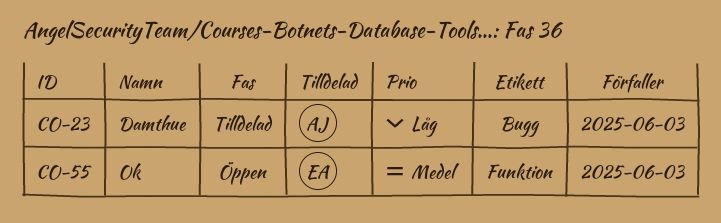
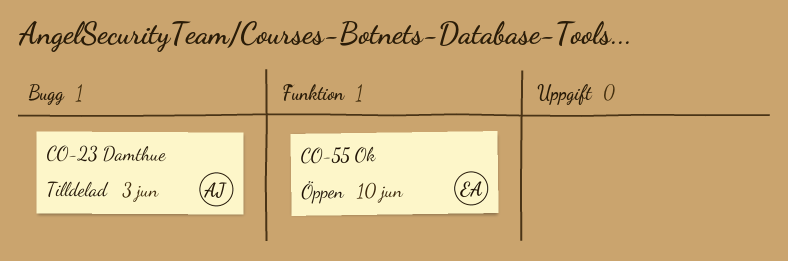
CO-55, due: Jun 3 -> Jun 10

